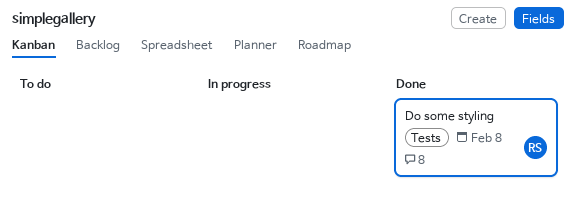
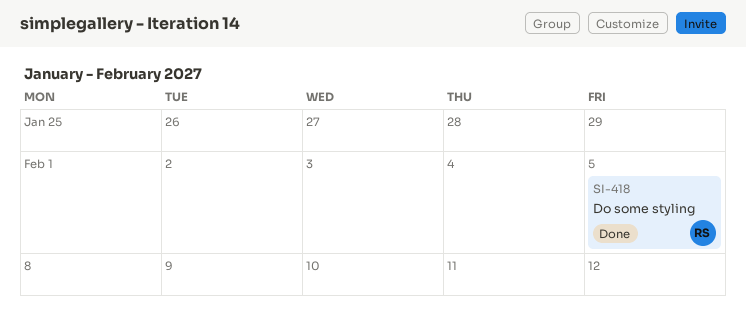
Do some styling, due: Feb 8 -> Feb 5

